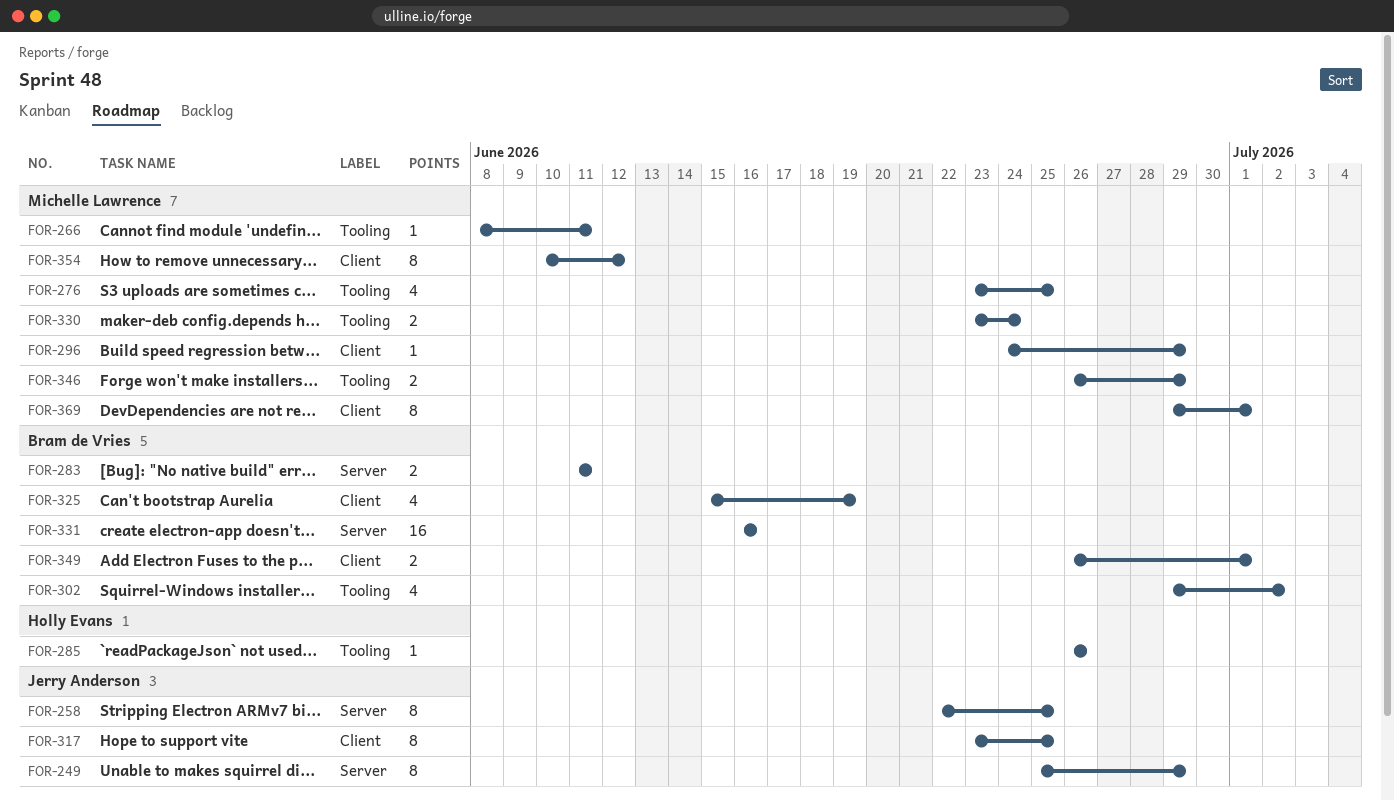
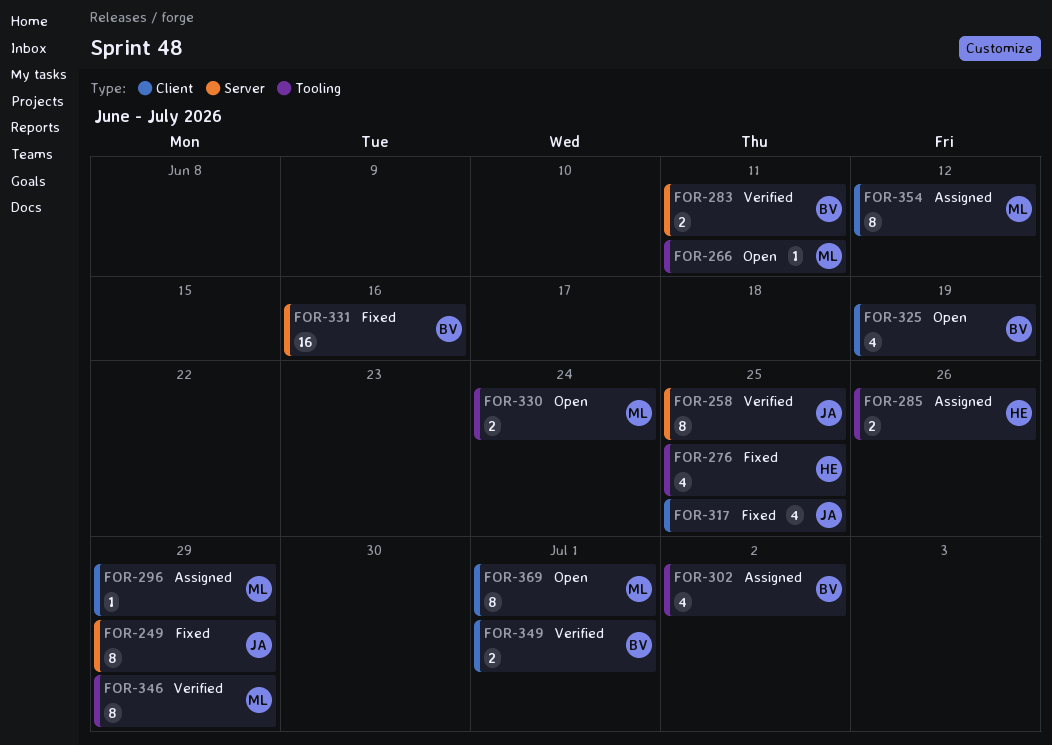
FOR-276, owner: Michelle Lawrence -> Holly Evans
FOR-285, estimate: 1 -> 2
FOR-317, estimate: 8 -> 4
FOR-346, estimate: 2 -> 8

